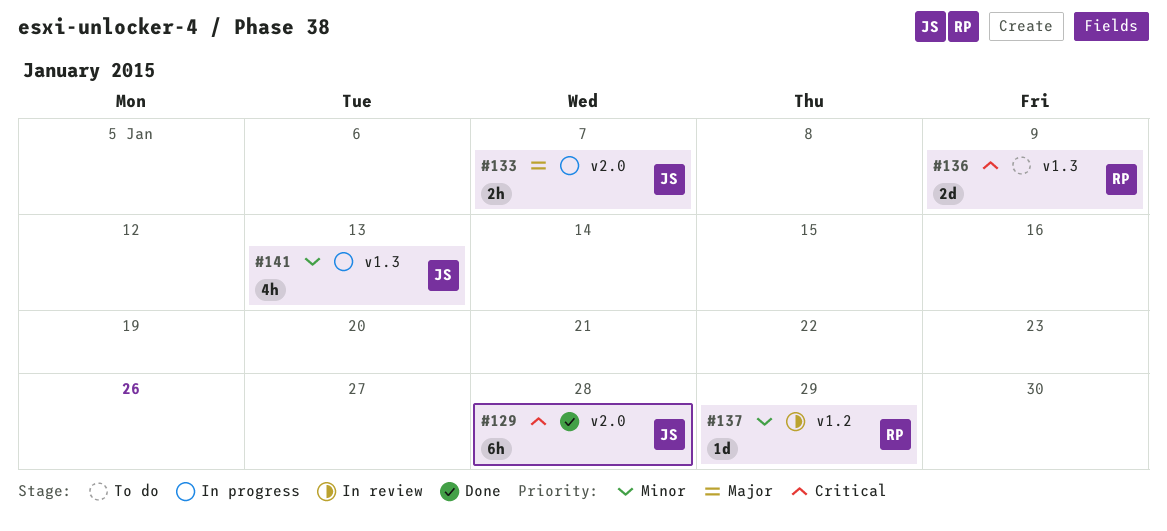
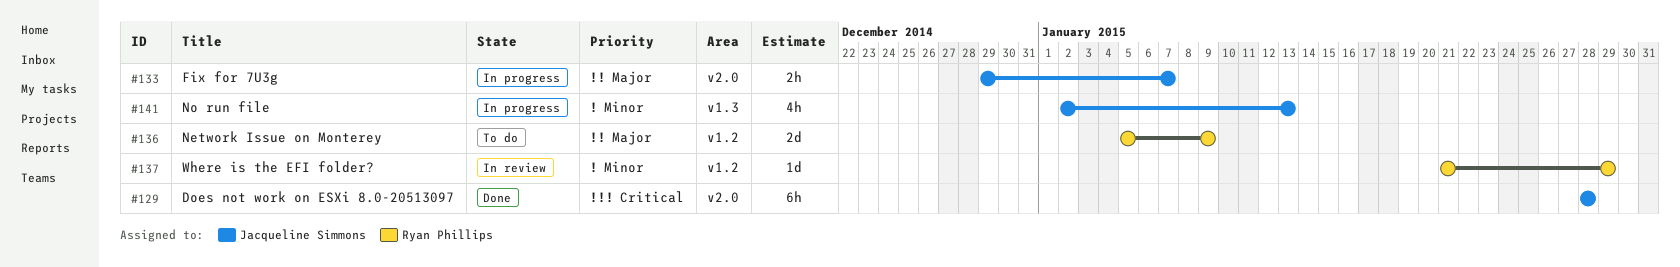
#136, priority: Critical -> Major
#136, label: v1.3 -> v1.2

